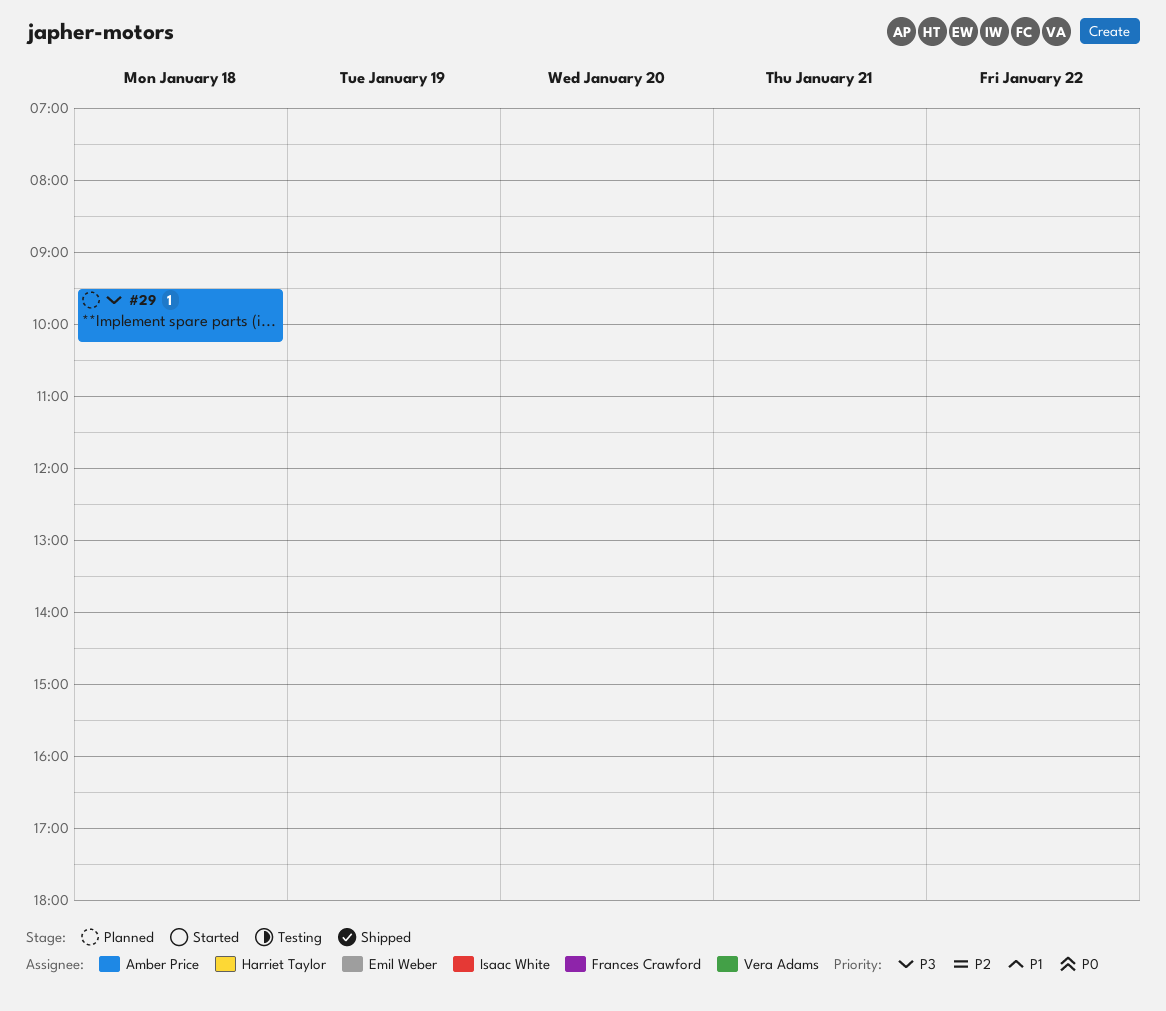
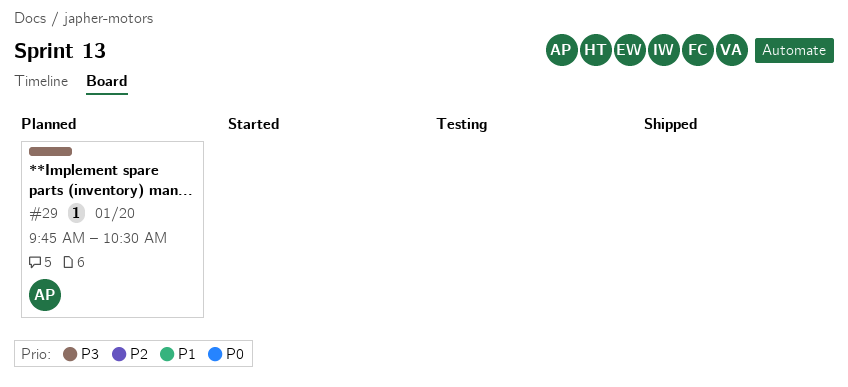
#29, day: Jan 18 -> Jan 20
#29, begins: 09:30 -> 09:45
#29, ends: 10:15 -> 10:30

